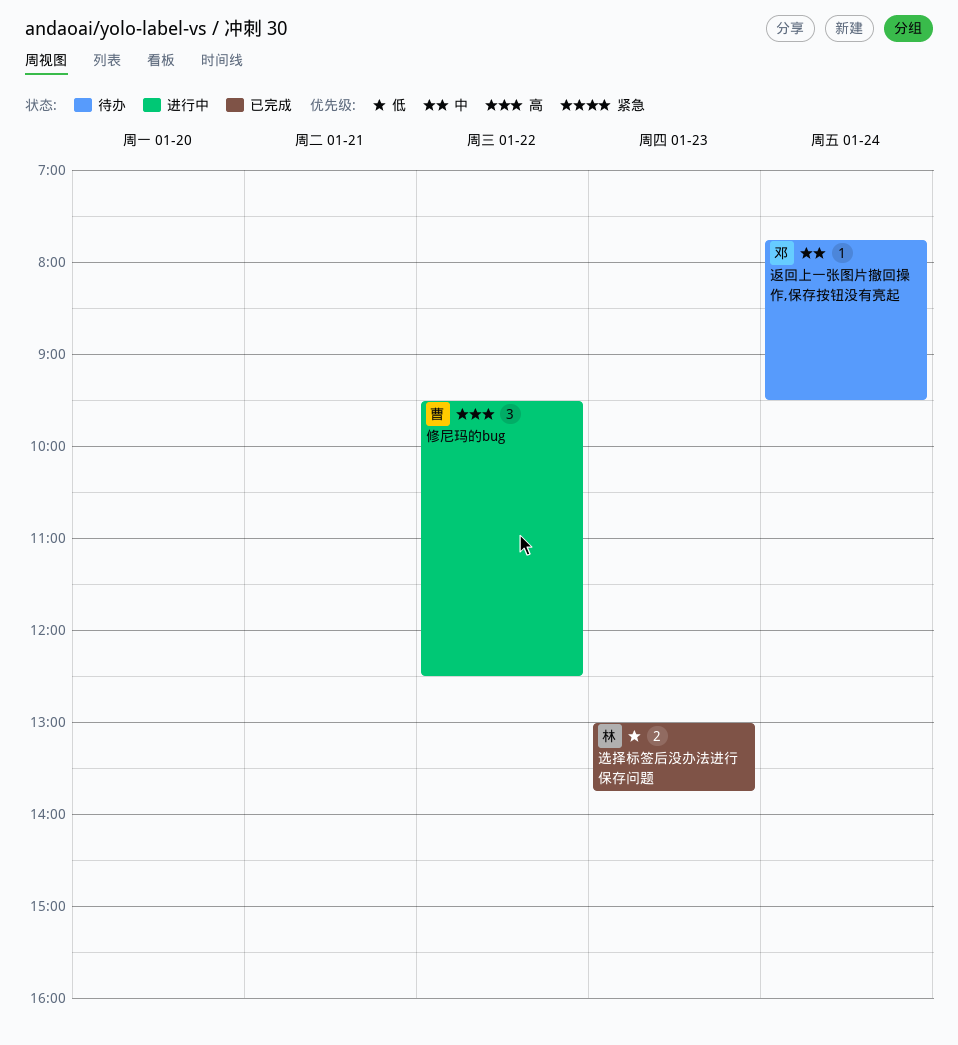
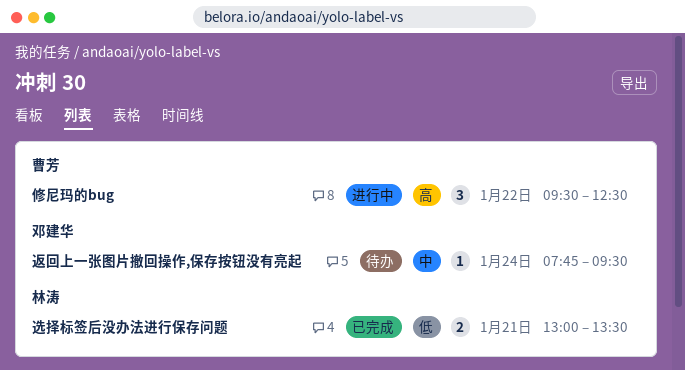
选择标签后没办法进行保存问题, day: Jan 23 -> Jan 21
选择标签后没办法进行保存问题, ends: 13:45 -> 13:30

